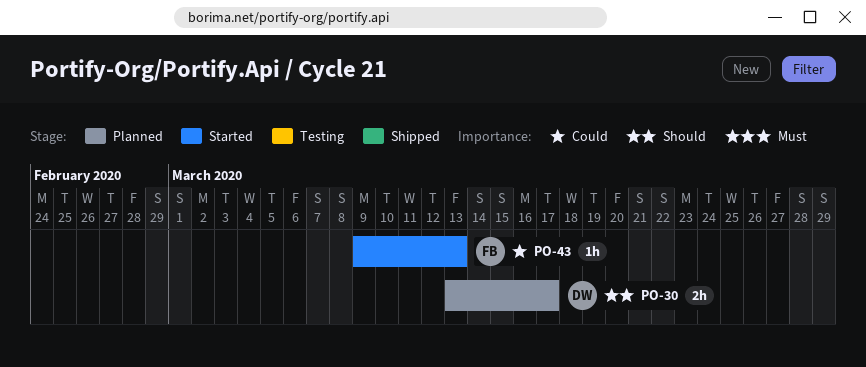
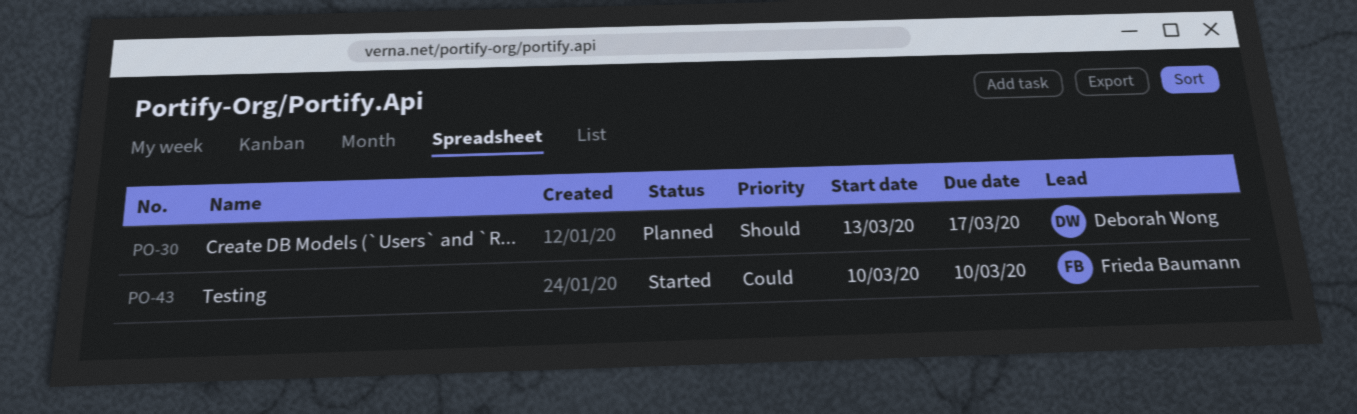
PO-43, start: Mar 9 -> Mar 10
PO-43, due: Mar 13 -> Mar 10

